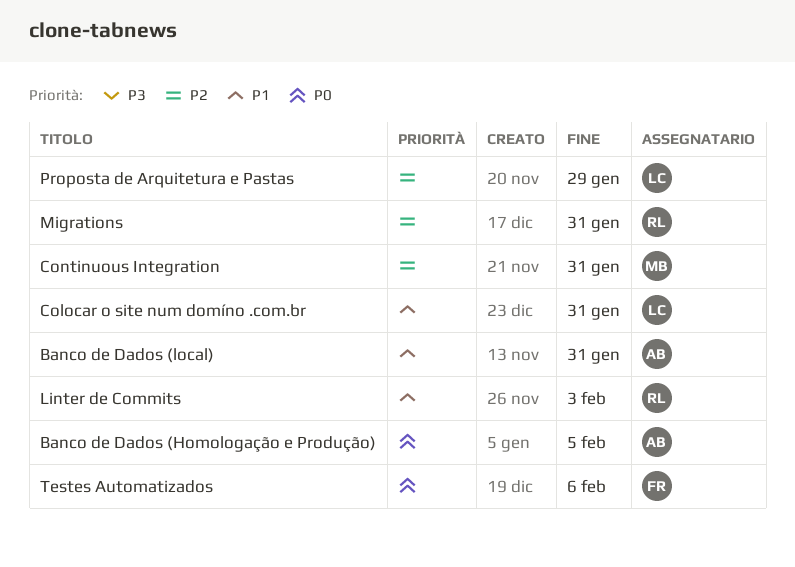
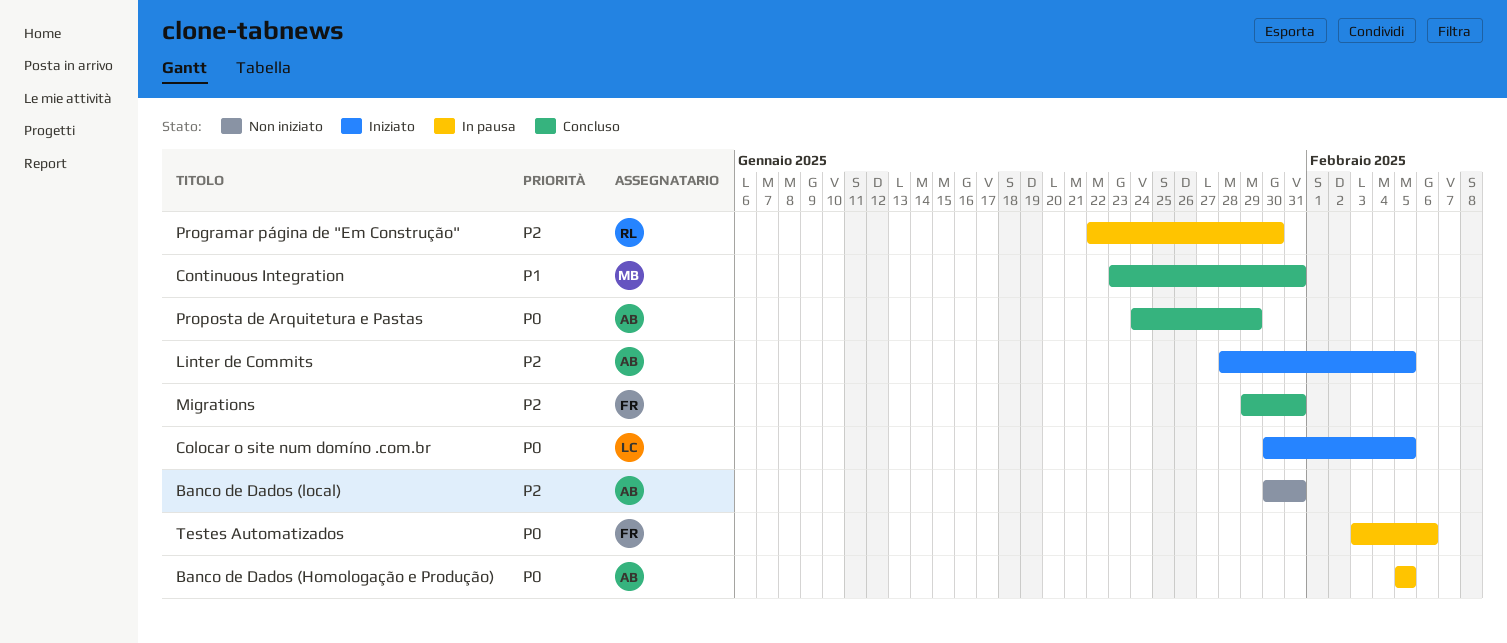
Banco de Dados (local), priority: P1 -> P2
Colocar o site num domíno .com.br, priority: P1 -> P0
Colocar o site num domíno .com.br, due: Jan 31 -> Feb 5
Continuous Integration, priority: P2 -> P1
Linter de Commits, owner: RL -> AB
Linter de Commits, priority: P1 -> P2
Linter de Commits, due: Feb 3 -> Feb 5
Migrations, owner: RL -> FR
Programar página de "Em Construção": none -> present
Proposta de Arquitetura e Pastas, owner: LC -> AB
Proposta de Arquitetura e Pastas, priority: P2 -> P0

